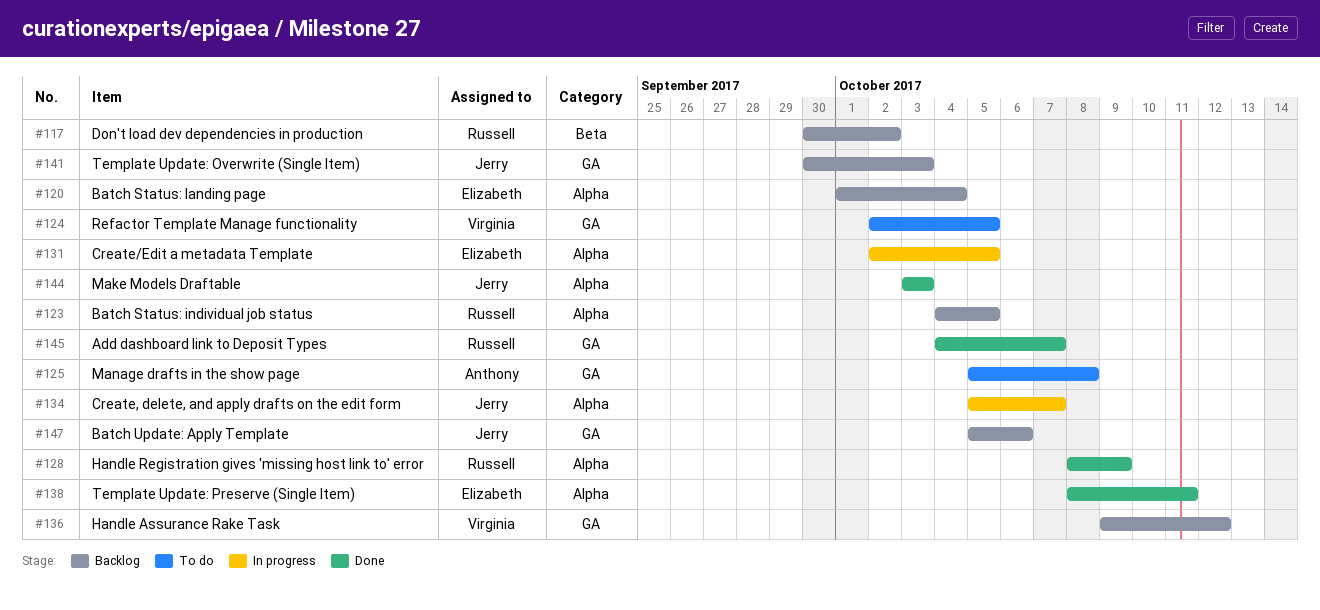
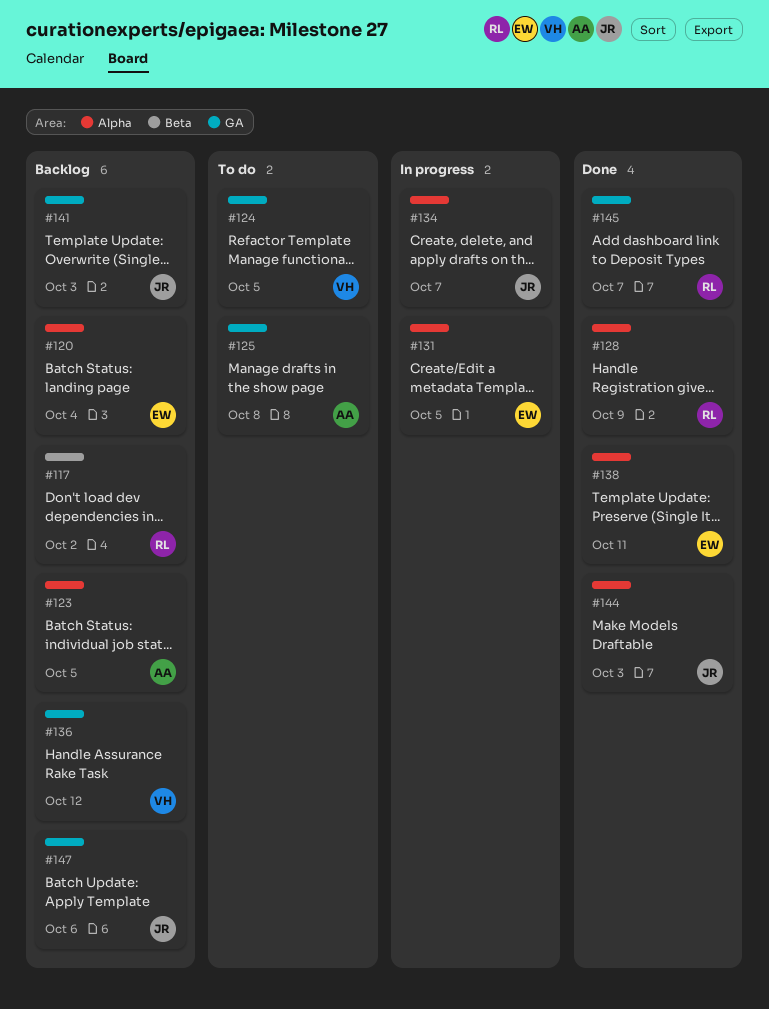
#123, owner: Russell -> Anthony

